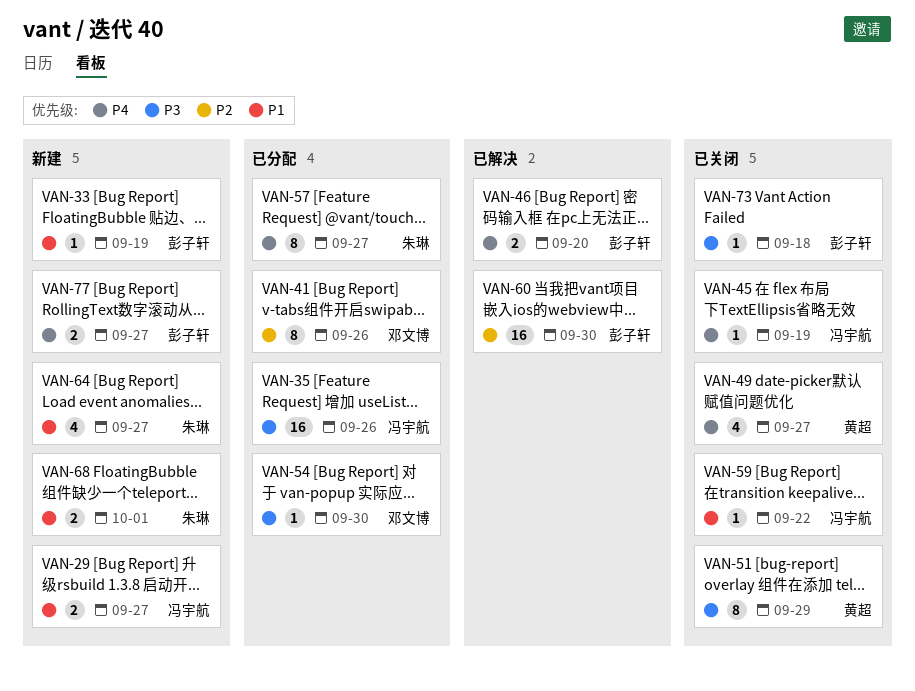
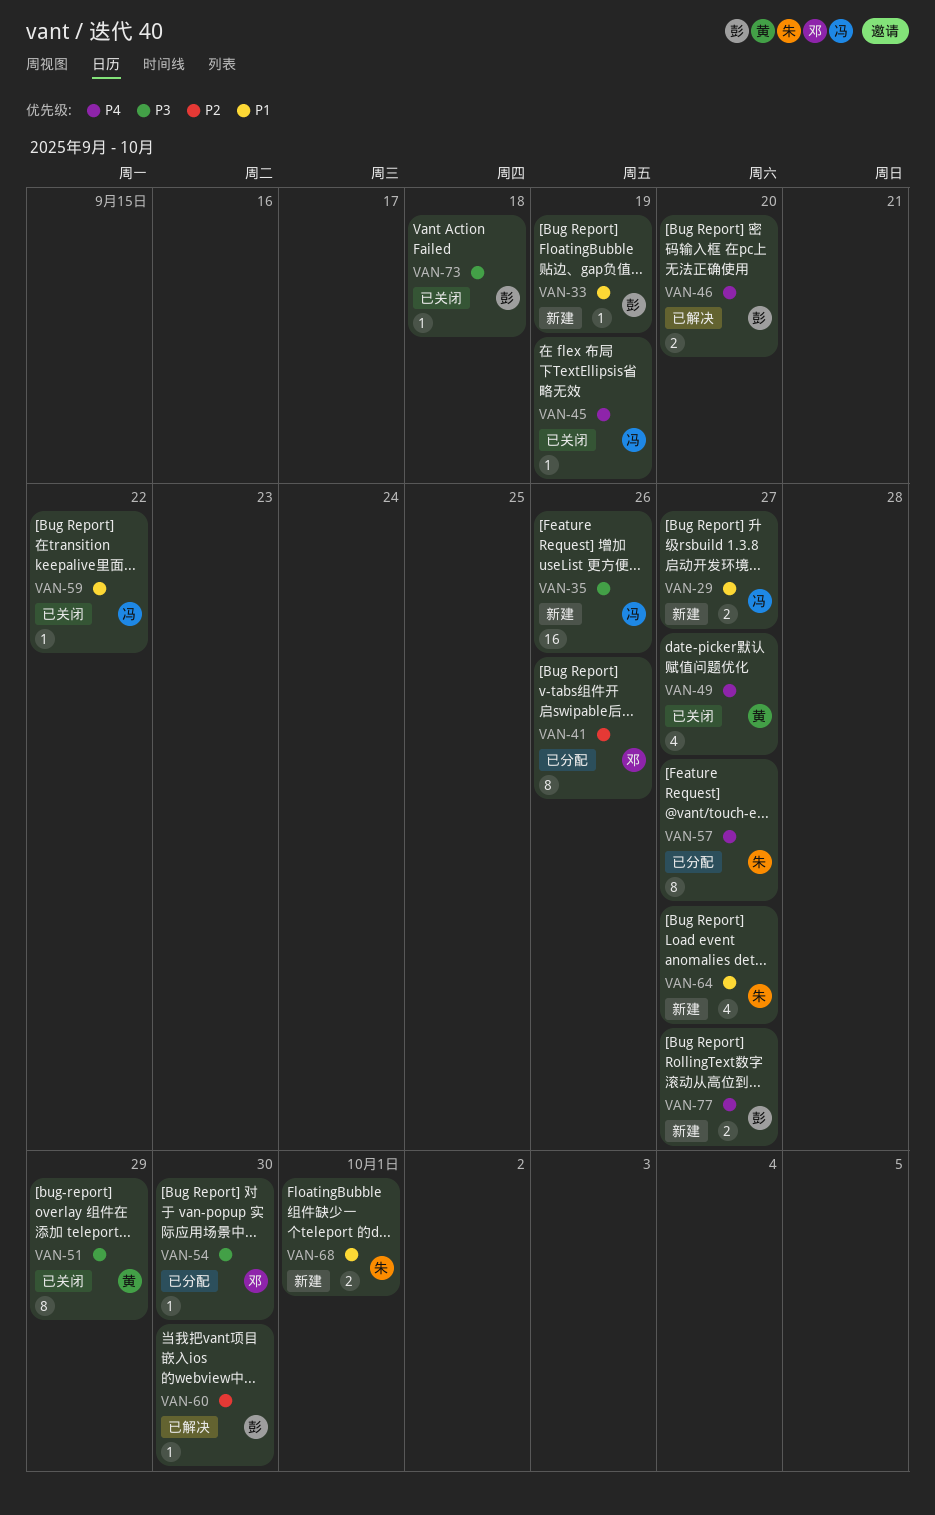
VAN-35, status: 已分配 -> 新建
VAN-60, estimate: 16 -> 1

